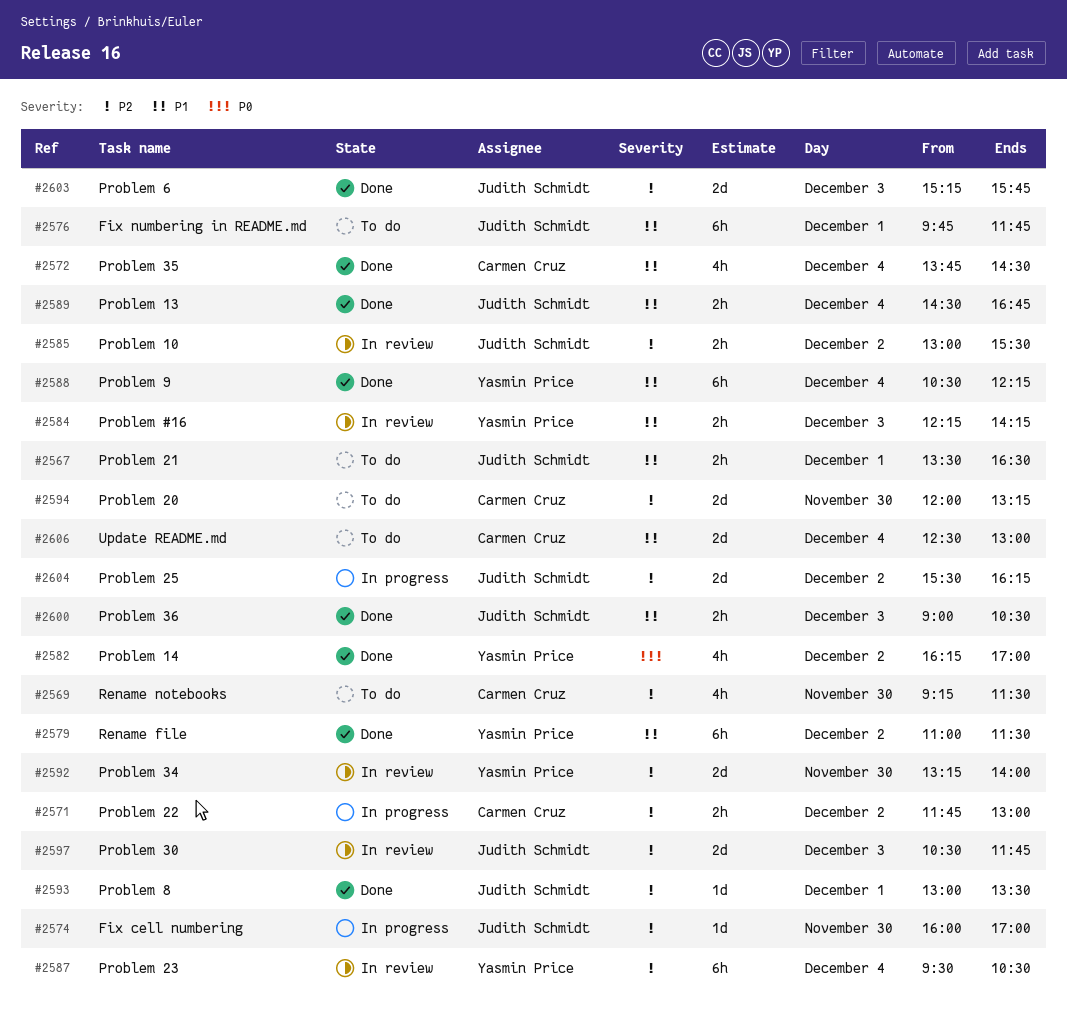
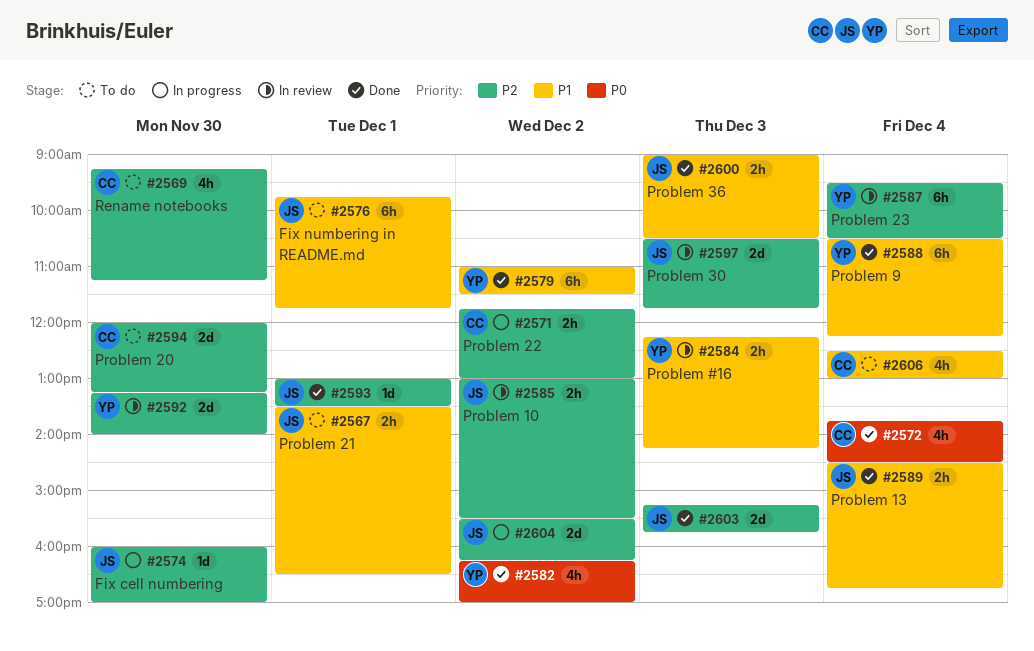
#2569, ends: 11:30 -> 11:15
#2572, priority: P1 -> P0
#2606, estimate: 2d -> 4h

